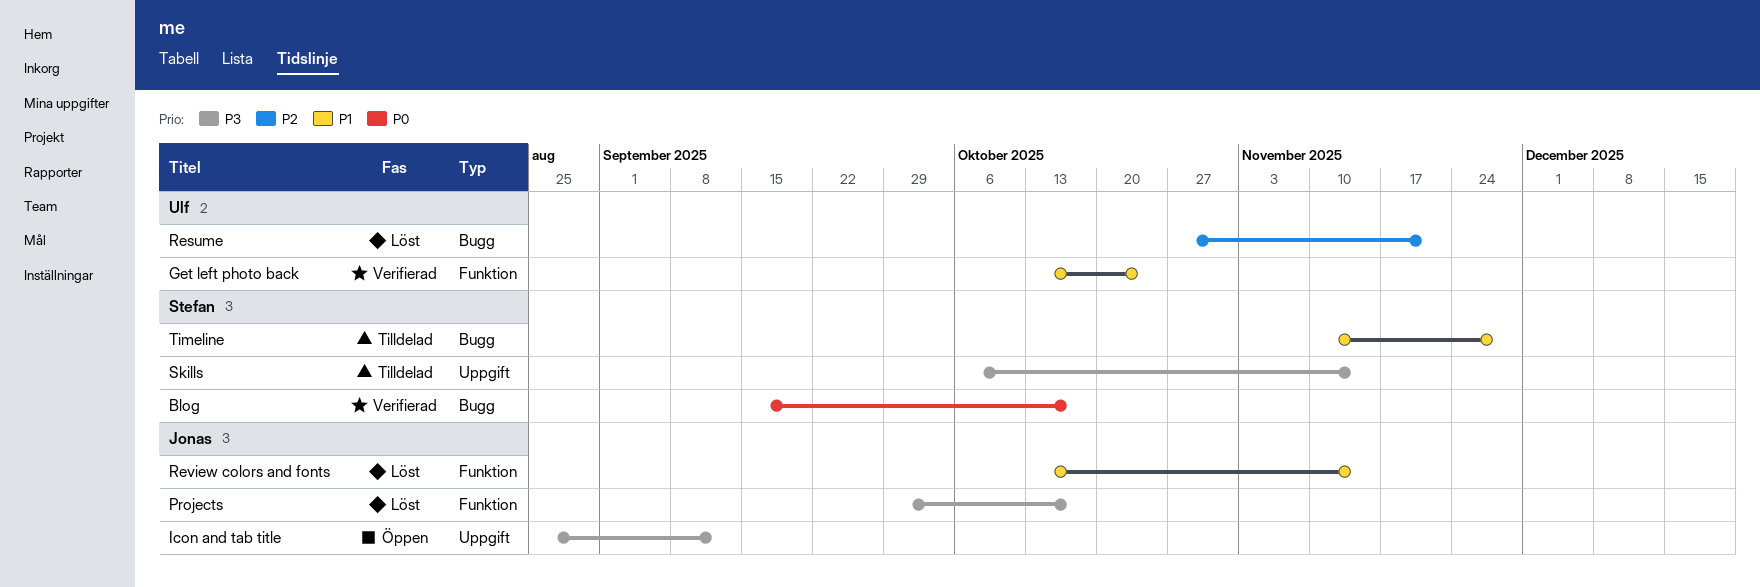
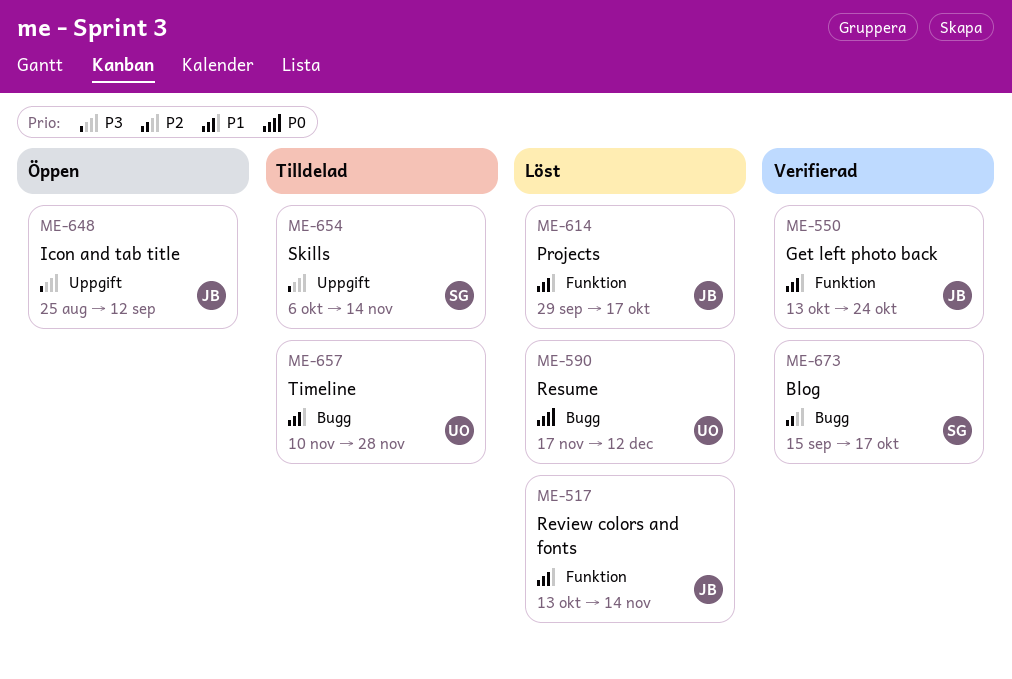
Blog, priority: P0 -> P2
Get left photo back, owner: Ulf -> Jonas
Projects, priority: P3 -> P1
Resume, priority: P2 -> P0
Resume, start: Oct 27 -> Nov 17
Resume, due: Nov 21 -> Dec 12
Timeline, owner: Stefan -> Ulf

